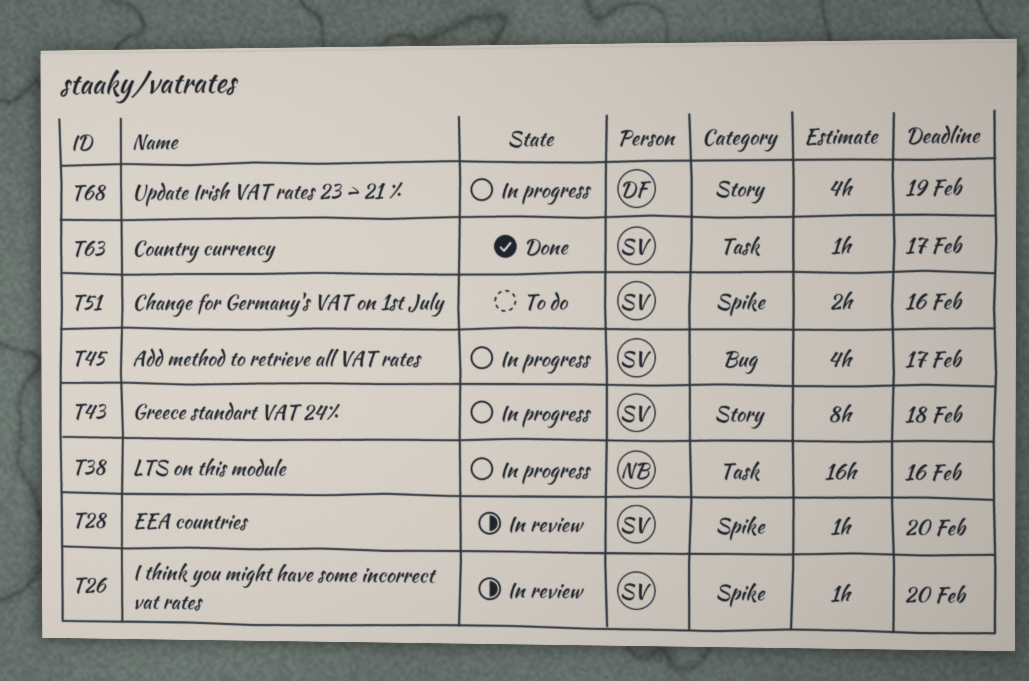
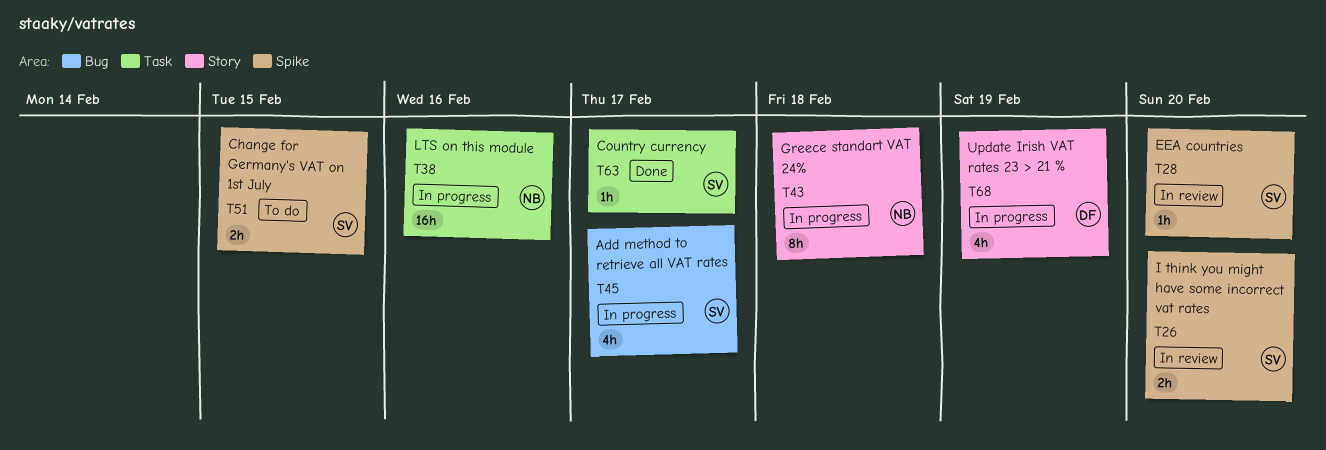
T26, estimate: 1h -> 2h
T43, owner: SV -> NB
T51, due: Feb 16 -> Feb 15

